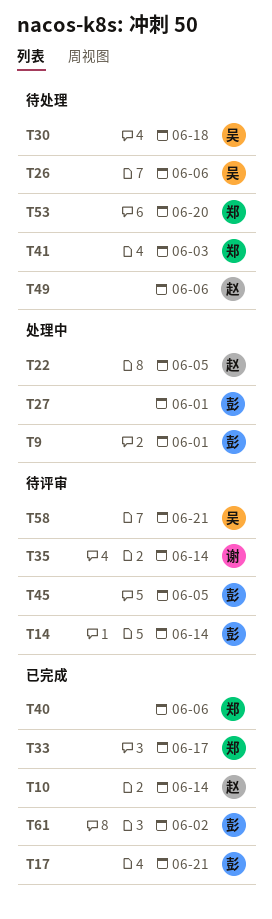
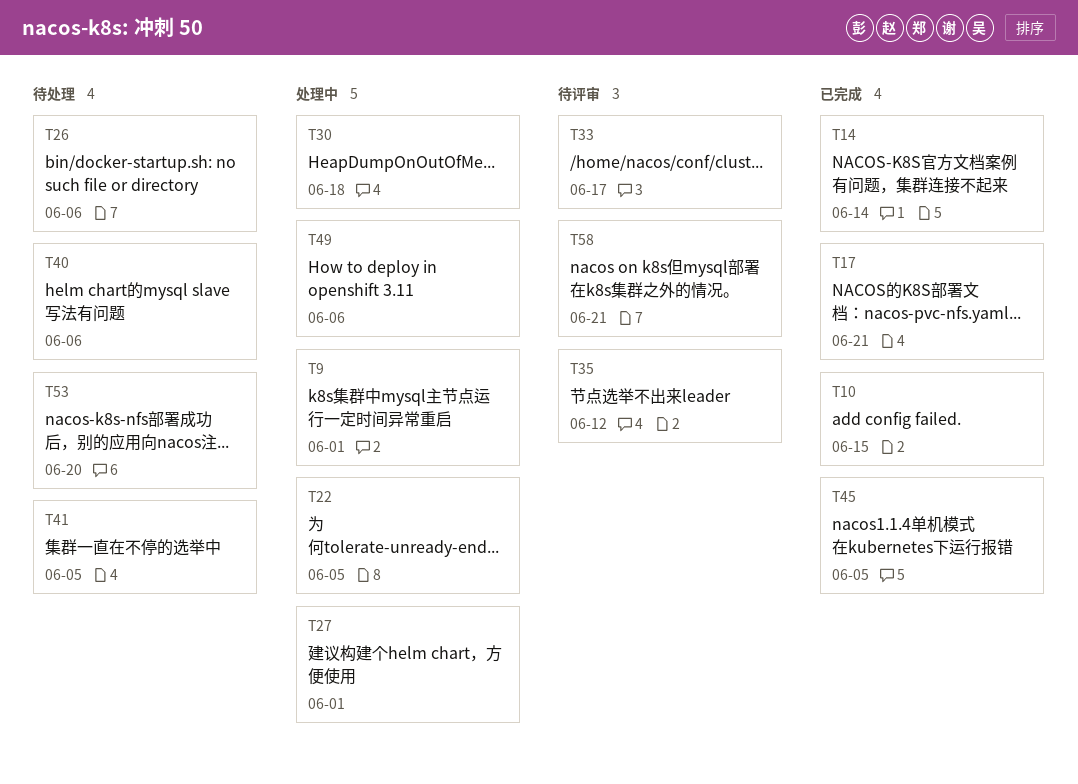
T10, due: Jun 14 -> Jun 15
T14, status: 待评审 -> 已完成
T30, status: 待处理 -> 处理中
T33, status: 已完成 -> 待评审
T35, due: Jun 14 -> Jun 12
T40, status: 已完成 -> 待处理
T41, due: Jun 3 -> Jun 5
T45, status: 待评审 -> 已完成
T49, status: 待处理 -> 处理中
T61: present -> none

